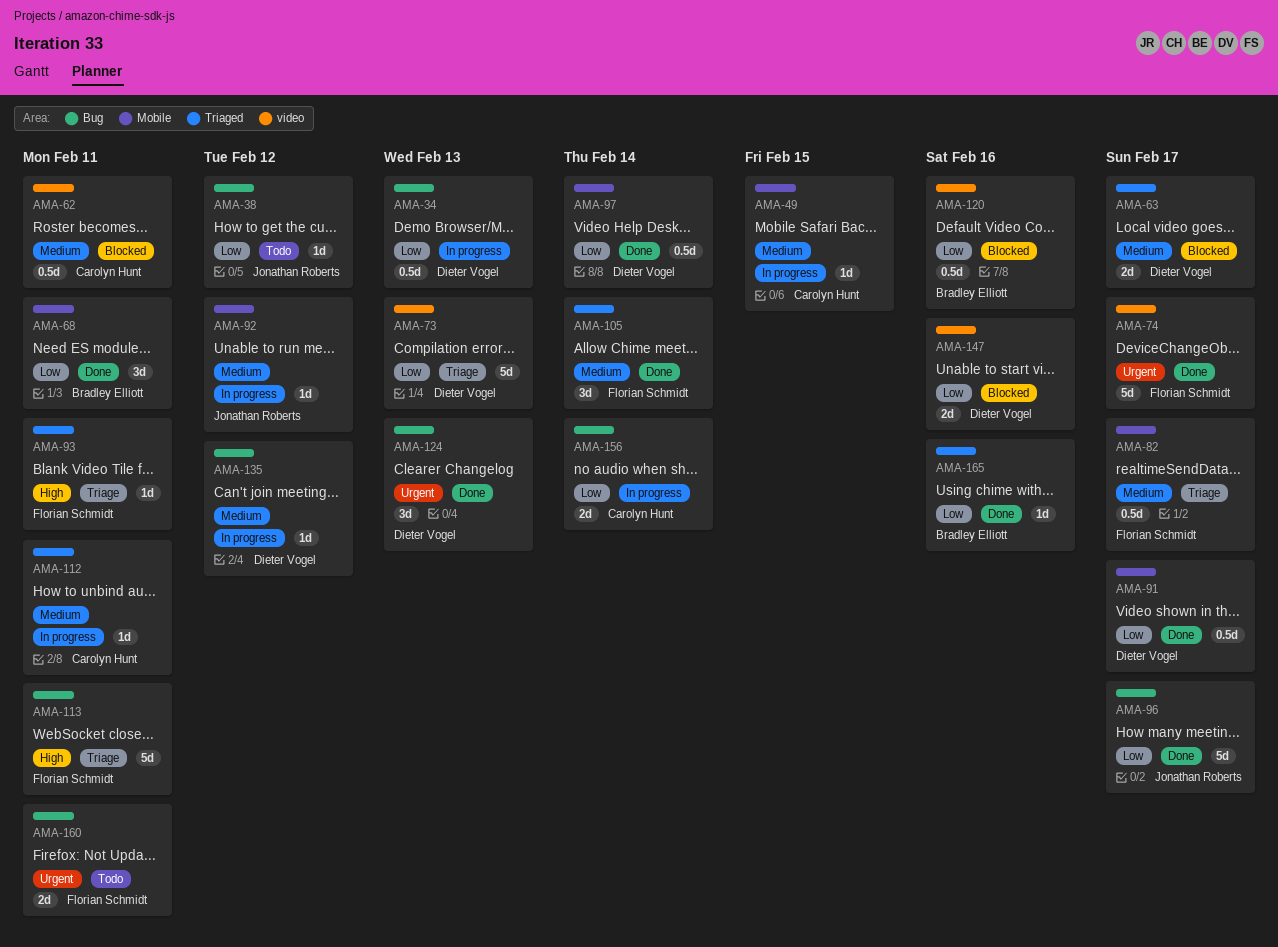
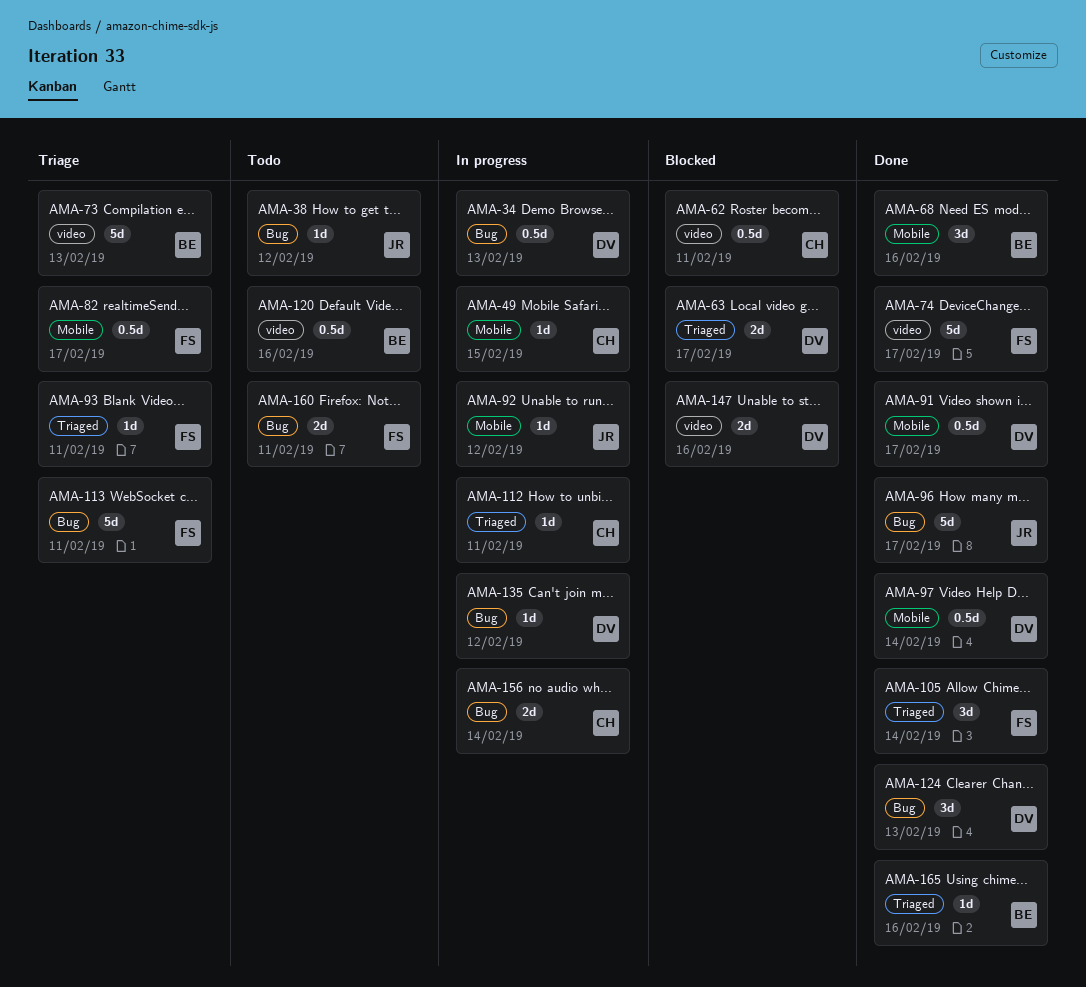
AMA-68, due: Feb 11 -> Feb 16
AMA-73, owner: Dieter Vogel -> Bradley Elliott
AMA-120, status: Blocked -> Todo

